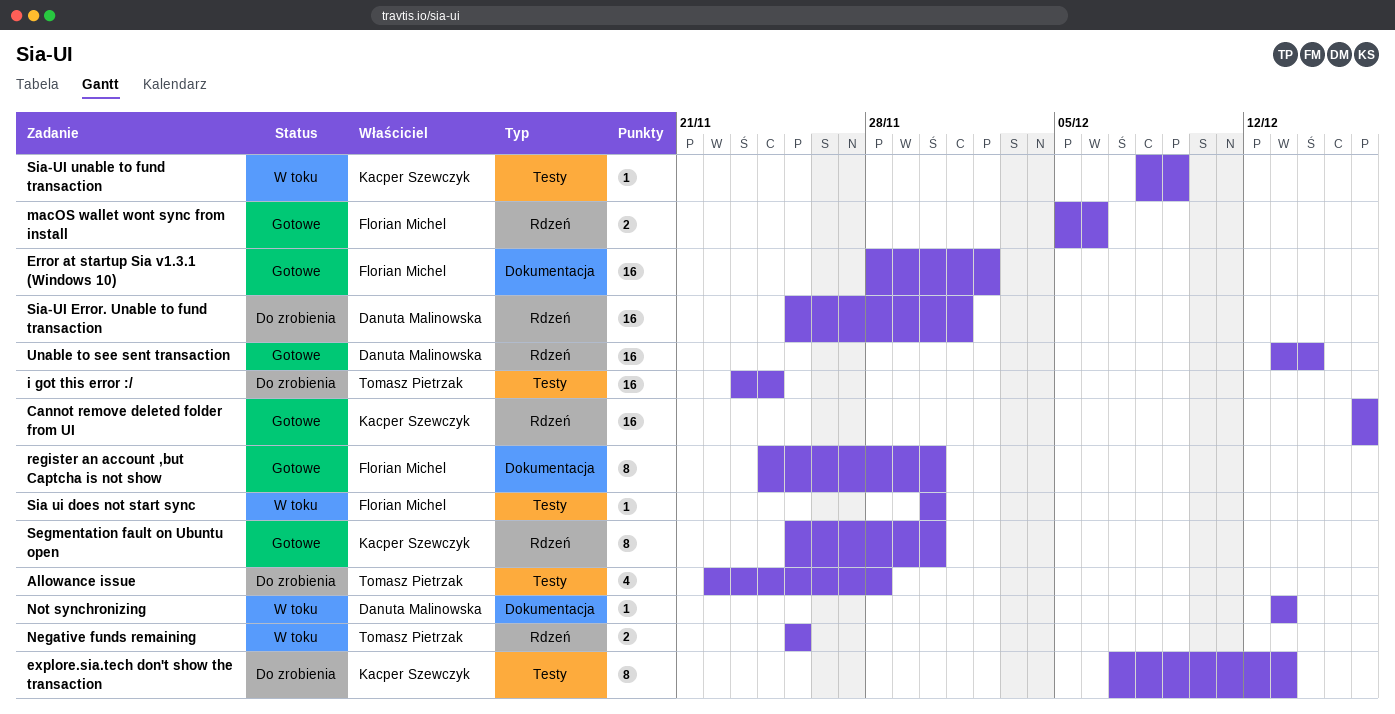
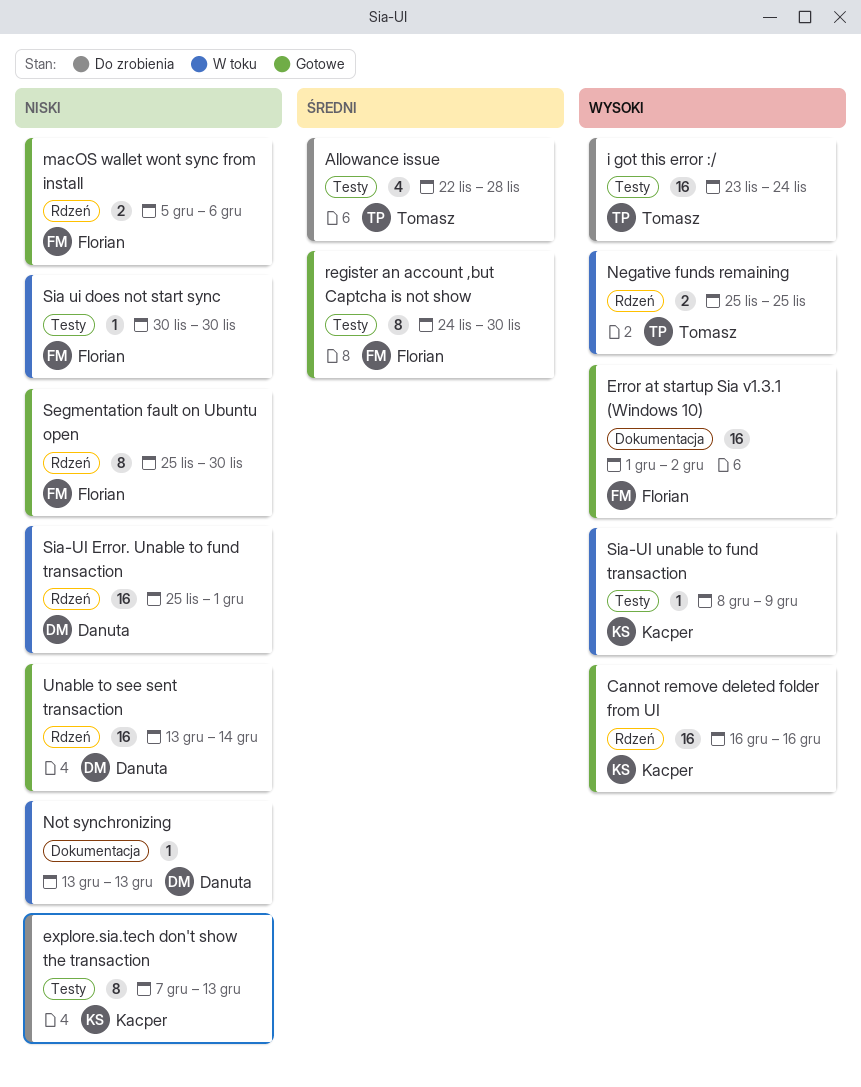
Error at startup Sia v1.3.1 (Windows 10), start: Nov 28 -> Dec 1
register an account ,but Captcha is not show, label: Dokumentacja -> Testy
Segmentation fault on Ubuntu open, owner: Kacper Szewczyk -> Florian Michel
Sia-UI Error. Unable to fund transaction, status: Do zrobienia -> W toku

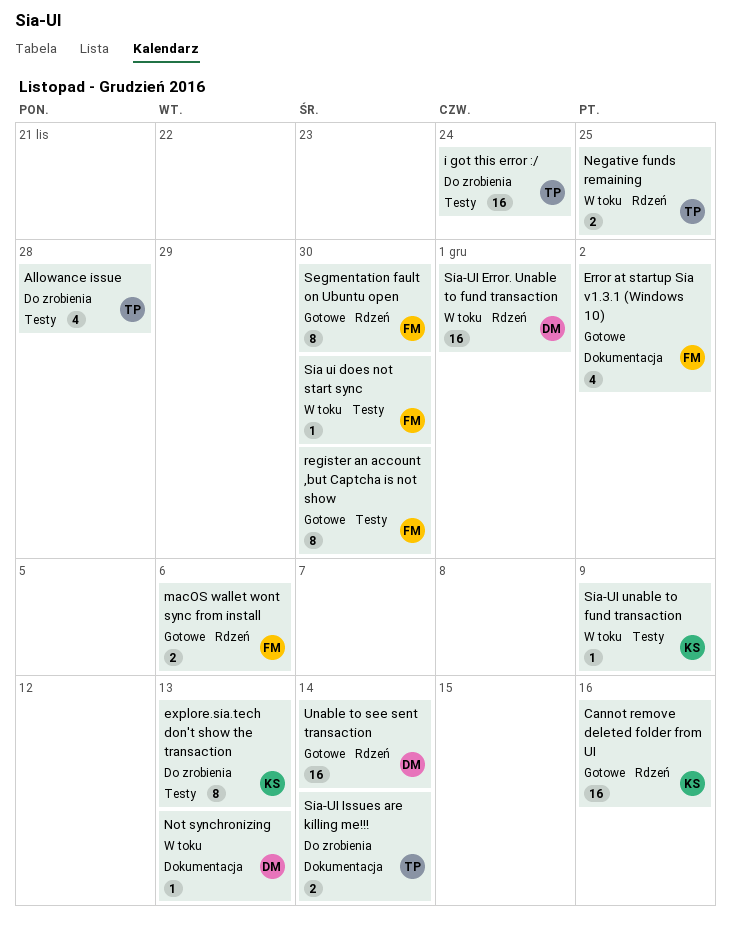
Error at startup Sia v1.3.1 (Windows 10), estimate: 16 -> 4
Sia-UI Issues are killing me!!!: none -> present

